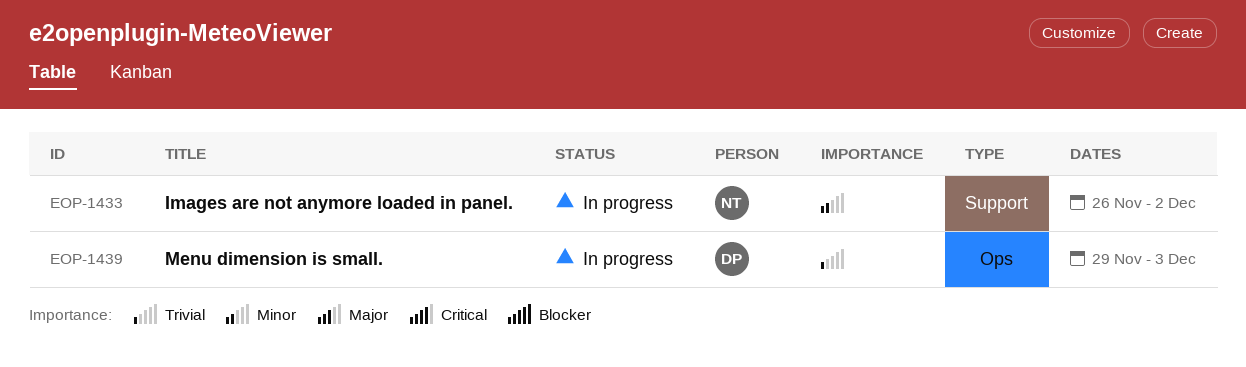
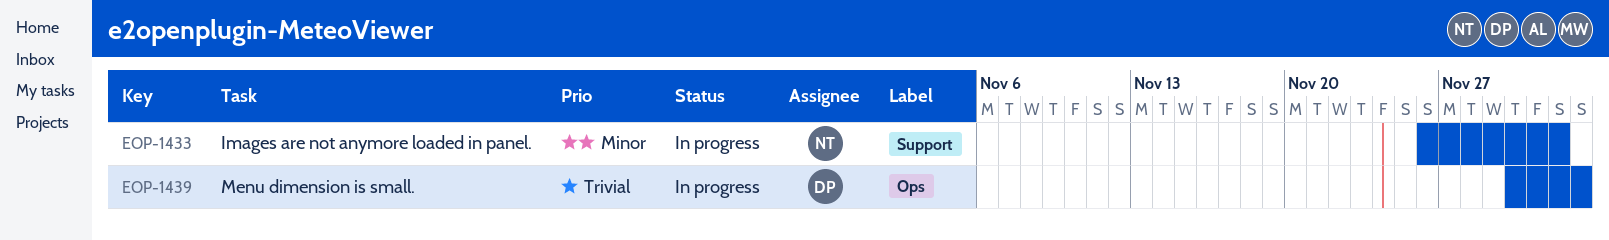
EOP-1439, start: Nov 29 -> Nov 30

